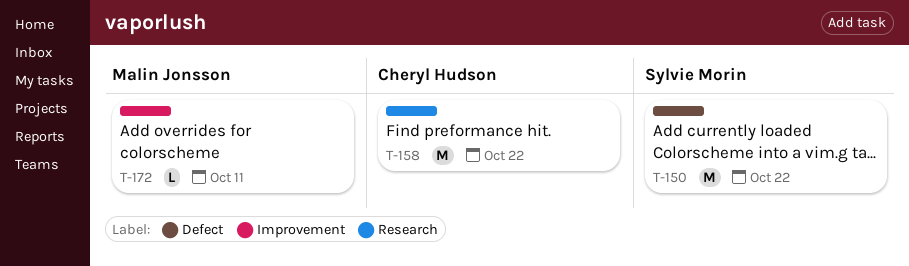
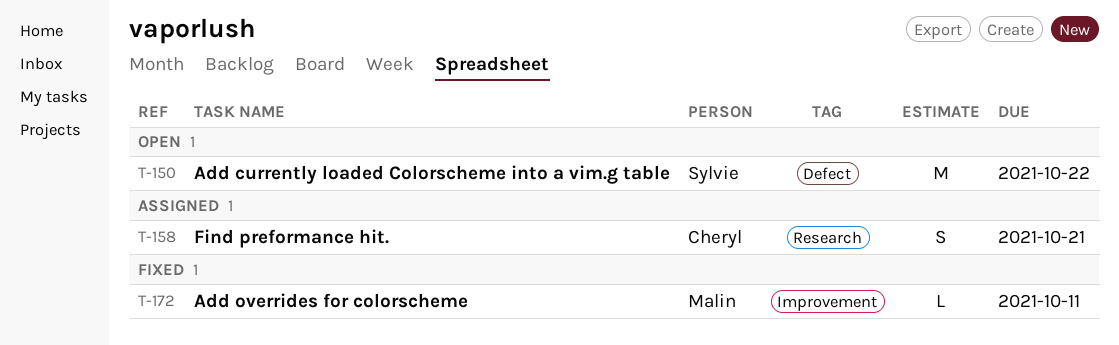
T-158, estimate: M -> S
T-158, due: Oct 22 -> Oct 21

